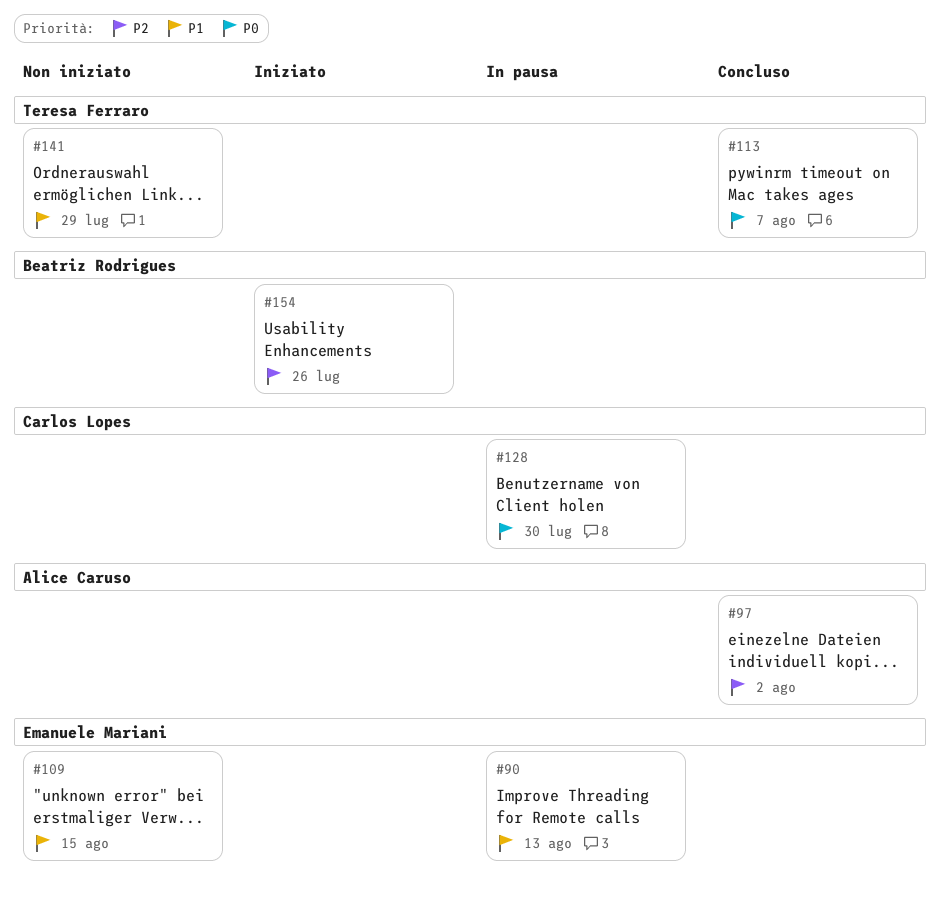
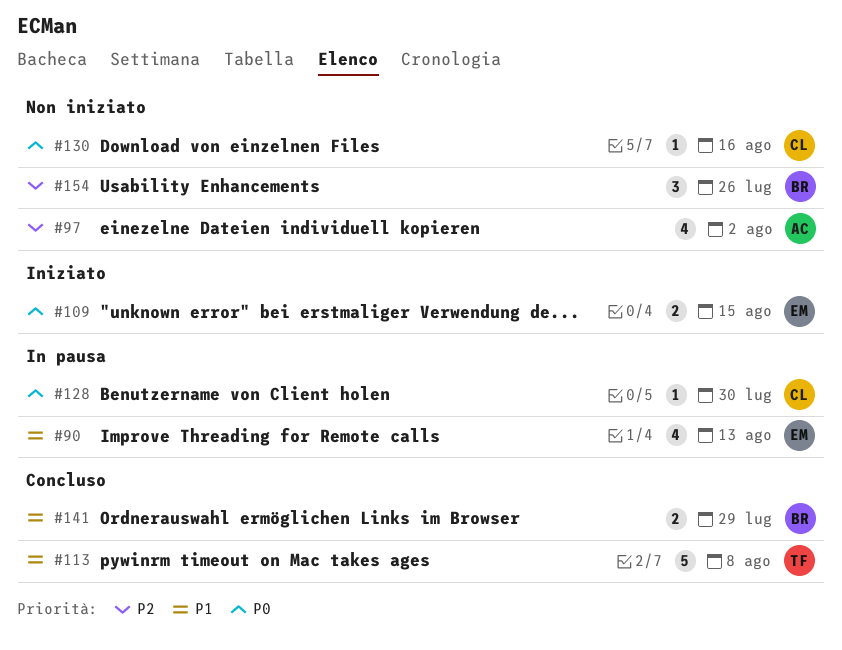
#97, status: Concluso -> Non iniziato
#109, status: Non iniziato -> Iniziato
#109, priority: P1 -> P0
#113, priority: P0 -> P1
#113, due: Aug 7 -> Aug 8
#130: none -> present
#141, status: Non iniziato -> Concluso
#141, owner: Teresa Ferraro -> Beatriz Rodrigues
#154, status: Iniziato -> Non iniziato

